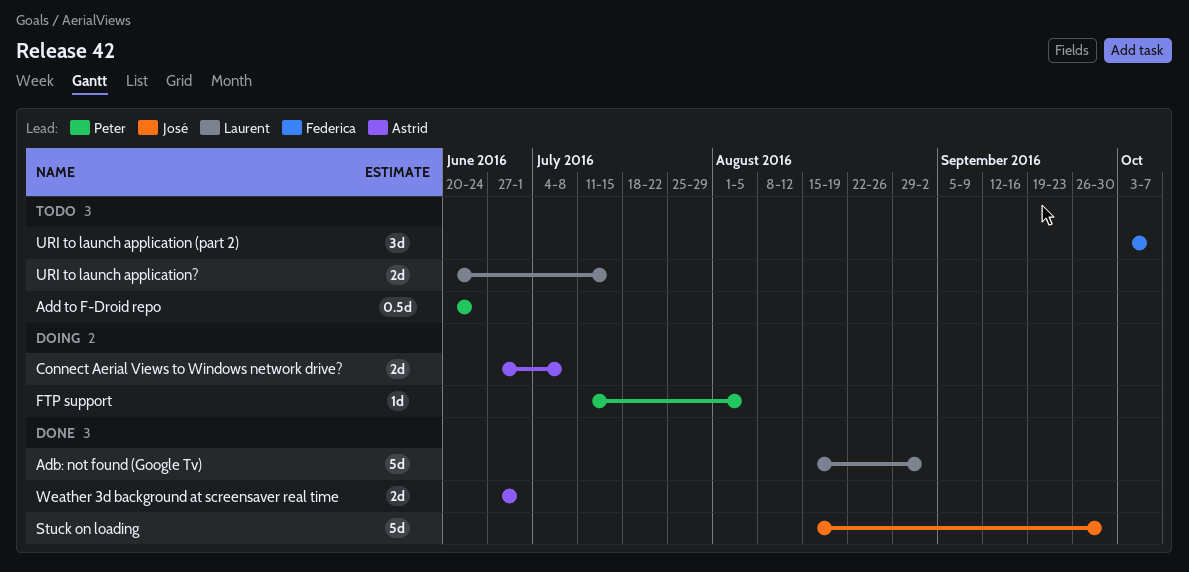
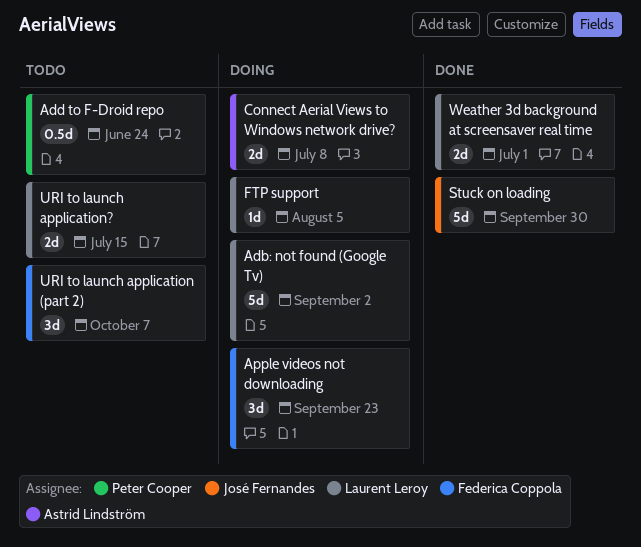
Adb: not found (Google Tv), status: Done -> Doing
Apple videos not downloading: none -> present
FTP support, owner: Peter Cooper -> Laurent Leroy
Weather 3d background at screensaver real time, owner: Astrid Lindström -> Laurent Leroy

